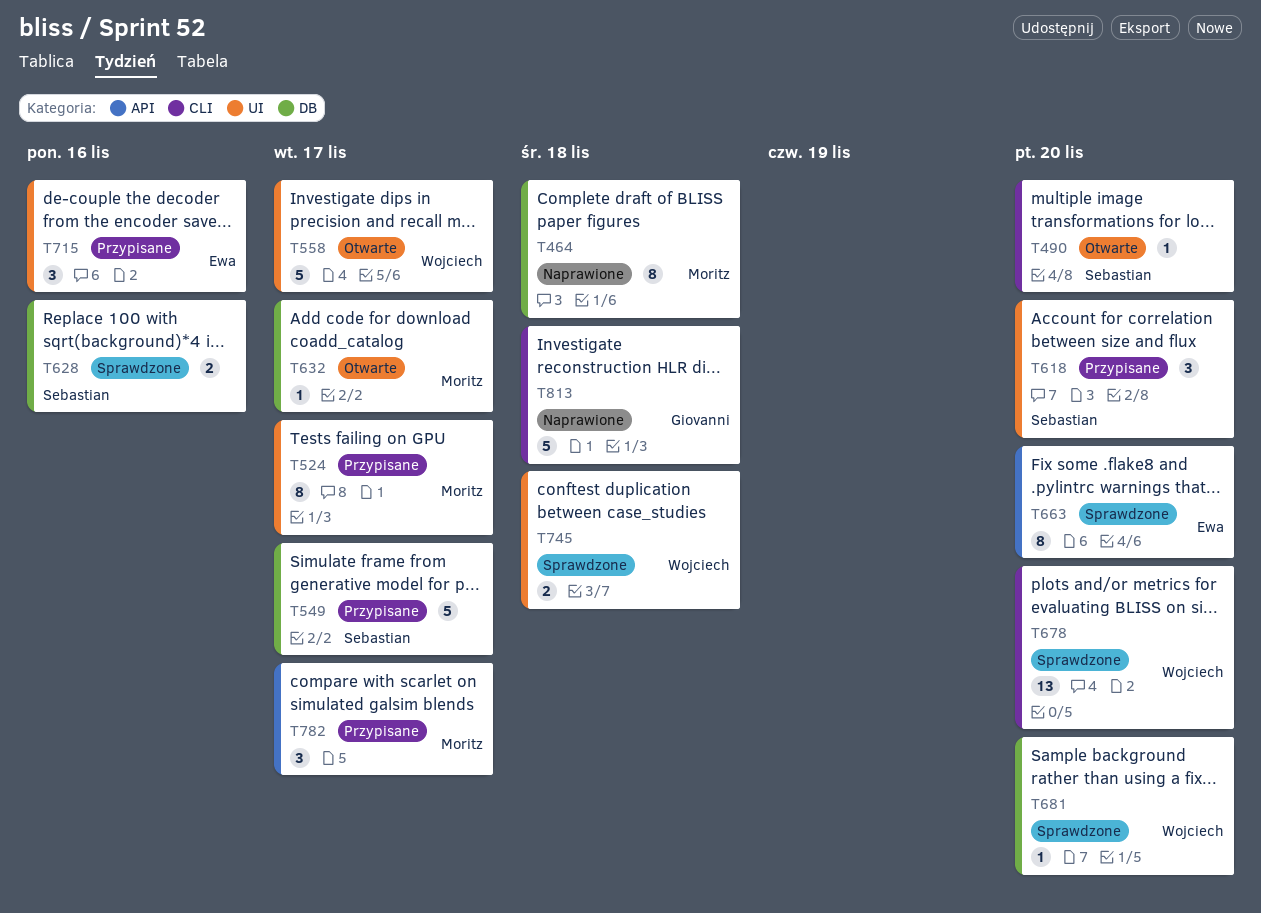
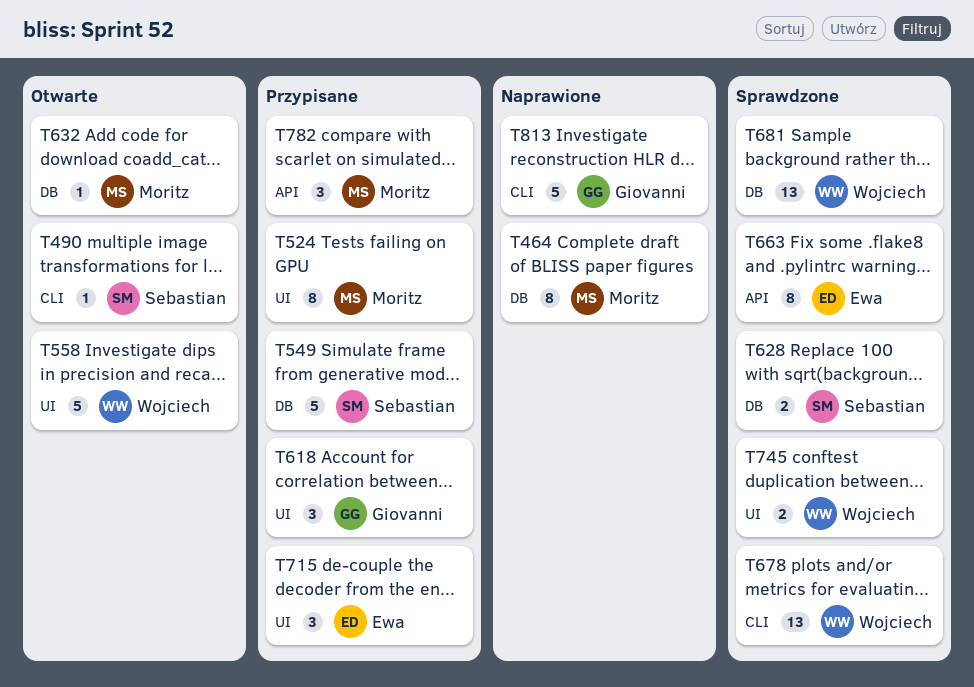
T618, owner: Sebastian -> Giovanni
T681, estimate: 1 -> 13

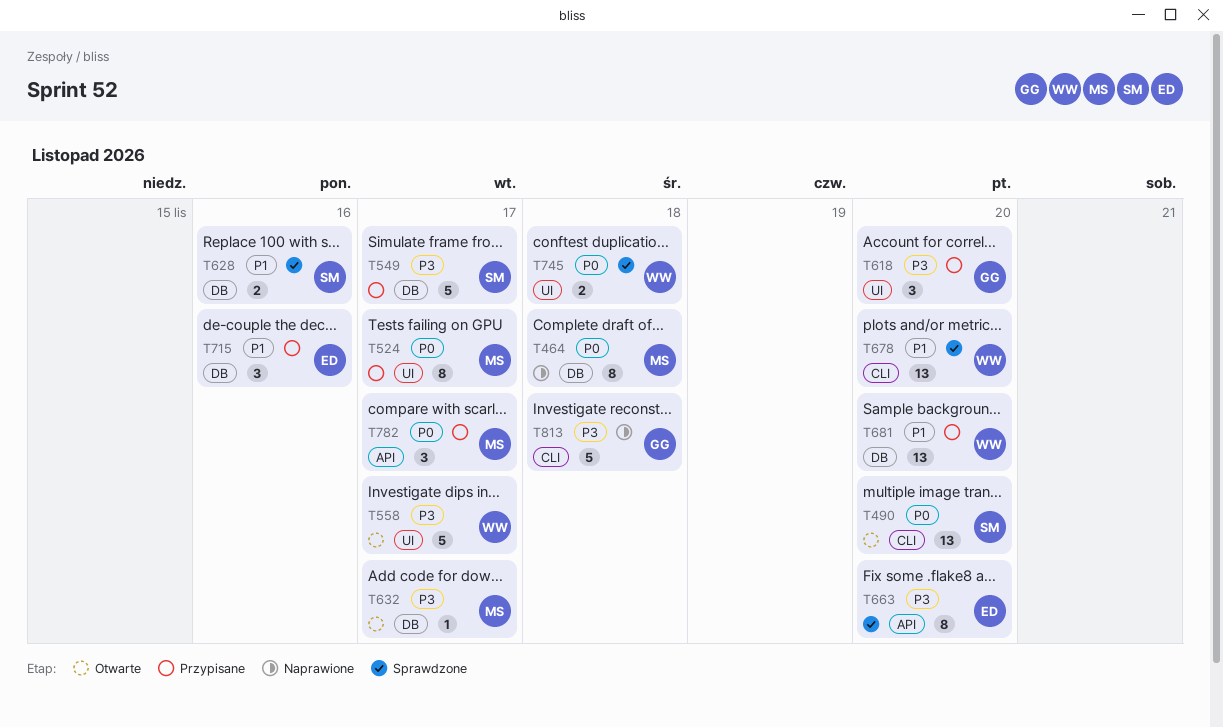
T490, estimate: 1 -> 13
T681, status: Sprawdzone -> Przypisane
T715, label: UI -> DB

